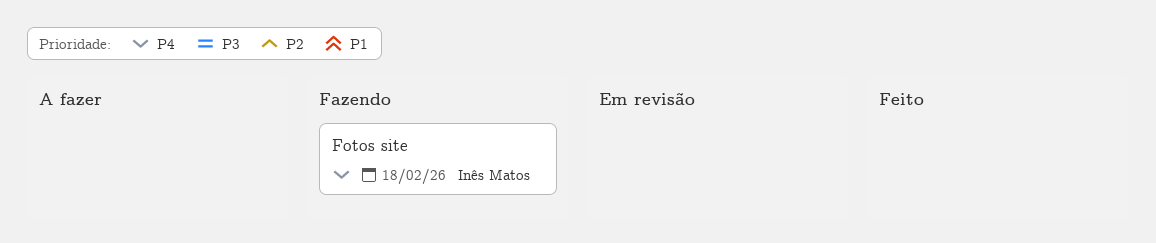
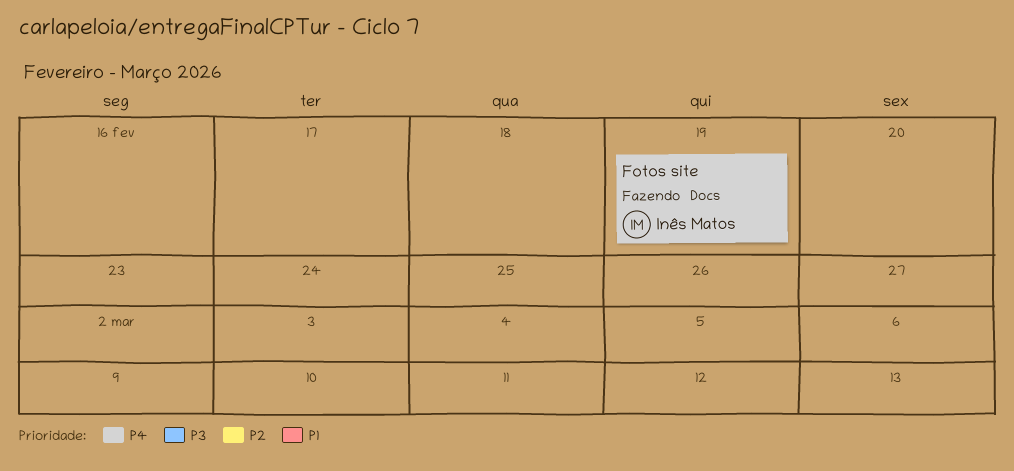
Fotos site, due: Feb 18 -> Feb 19

